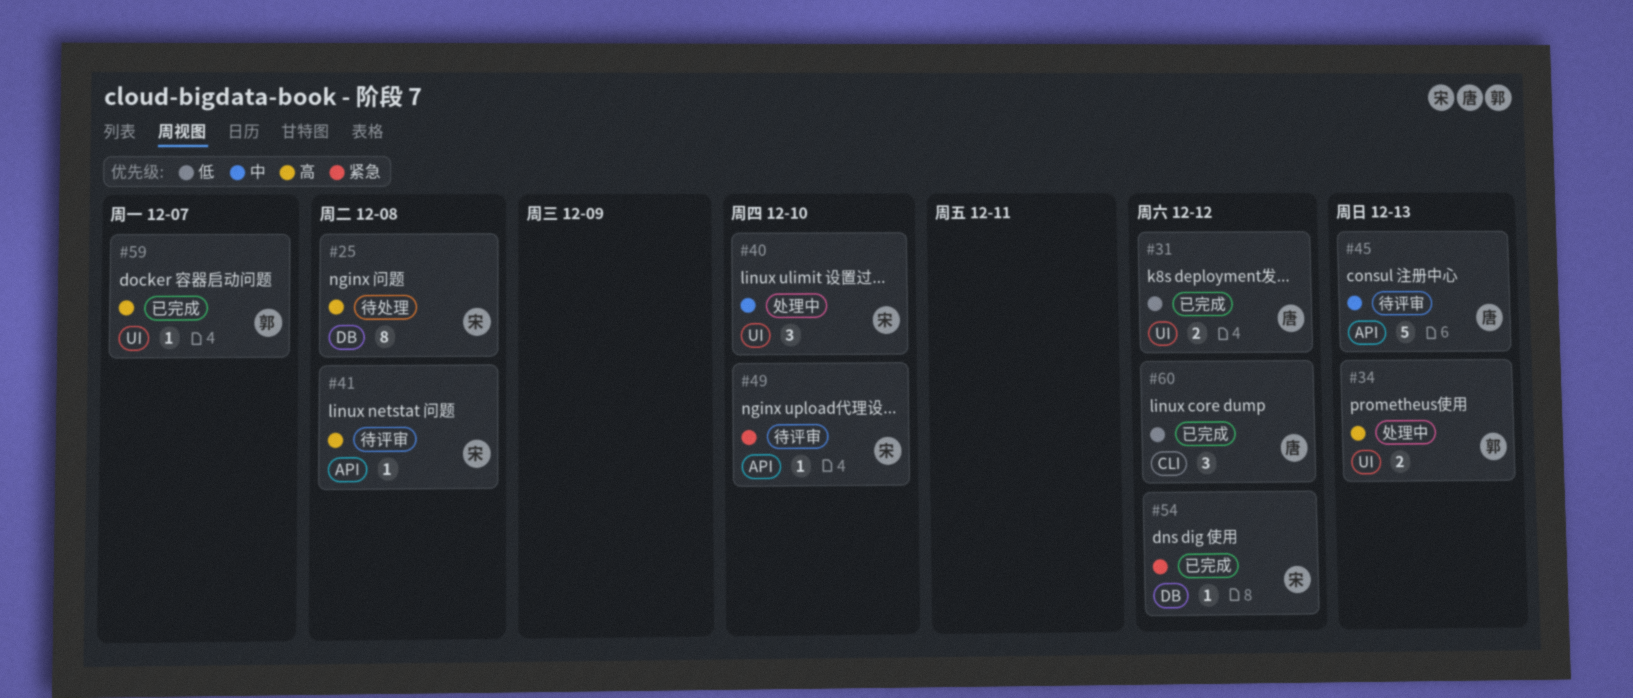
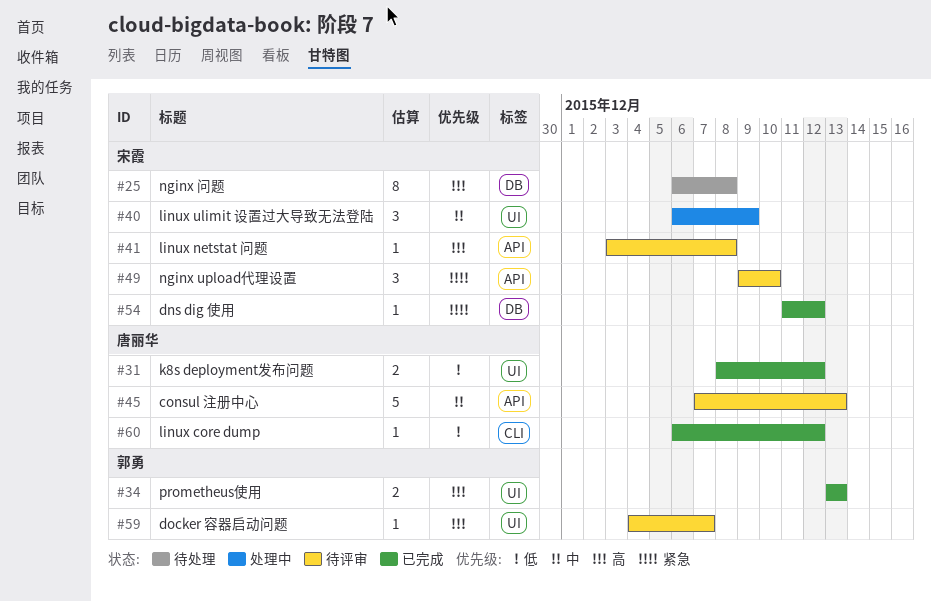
#34, status: 处理中 -> 已完成
#40, due: Dec 10 -> Dec 9
#49, estimate: 1 -> 3
#59, status: 已完成 -> 待评审
#60, estimate: 3 -> 1

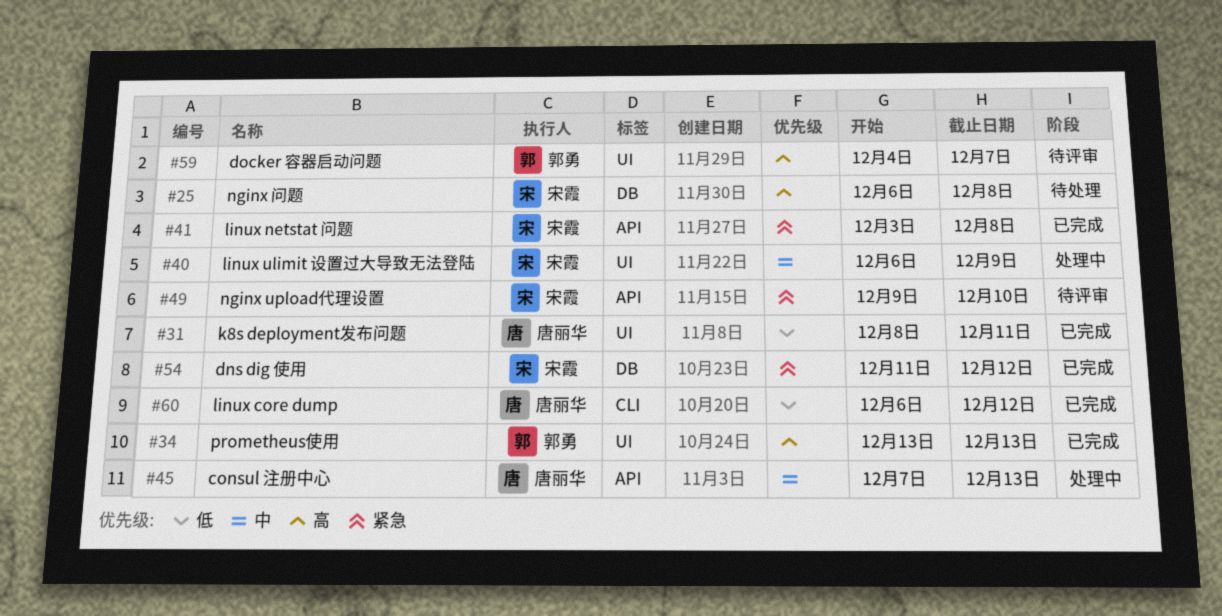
#31, due: Dec 12 -> Dec 11
#41, status: 待评审 -> 已完成
#41, priority: 高 -> 紧急
#45, status: 待评审 -> 处理中

